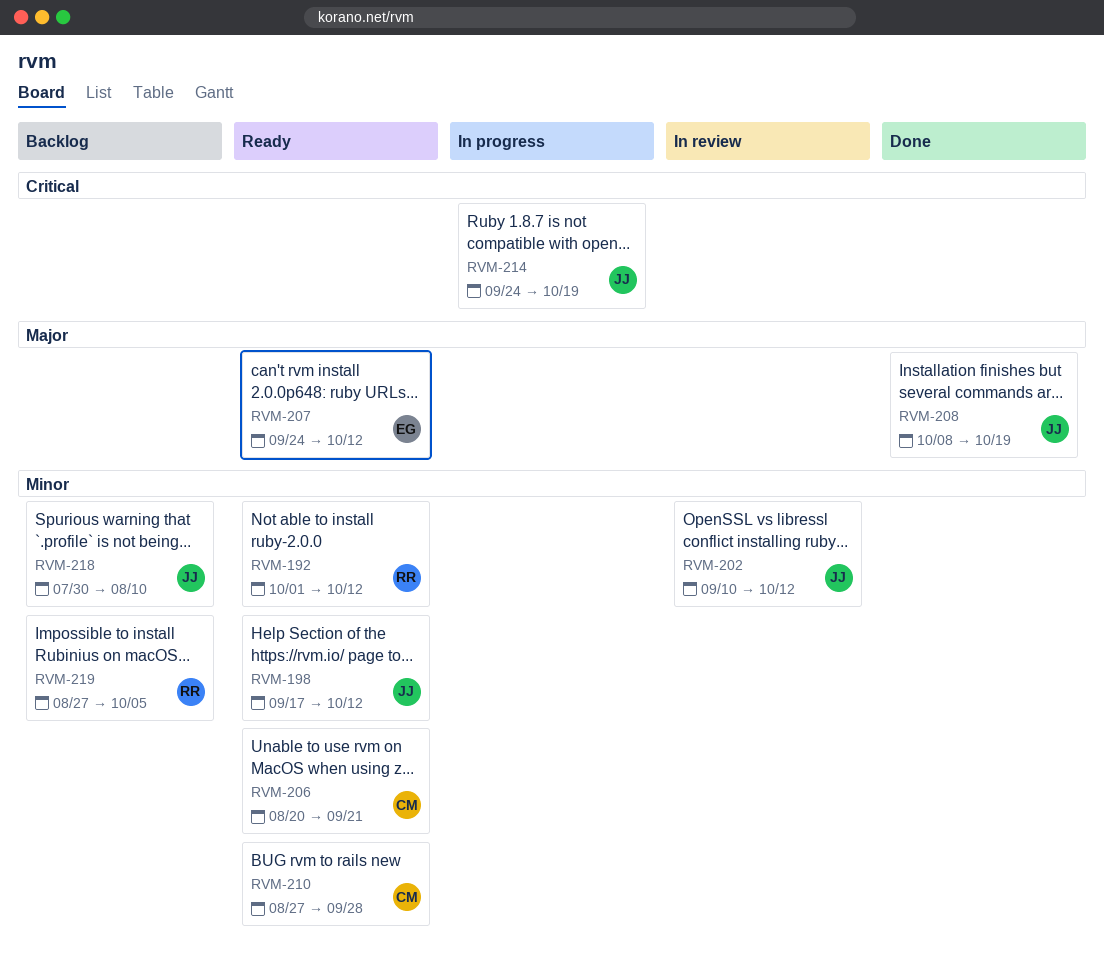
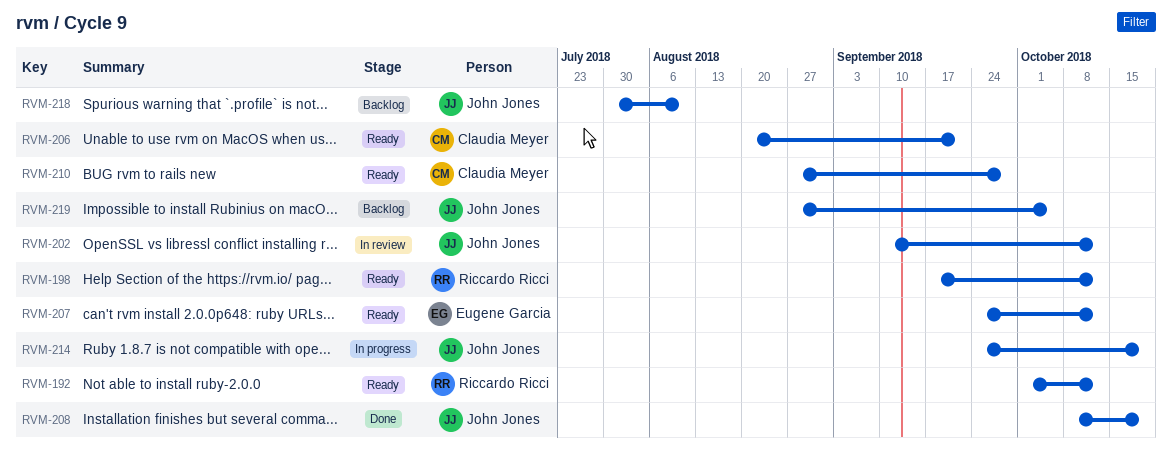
RVM-198, owner: John Jones -> Riccardo Ricci
RVM-219, owner: Riccardo Ricci -> John Jones

